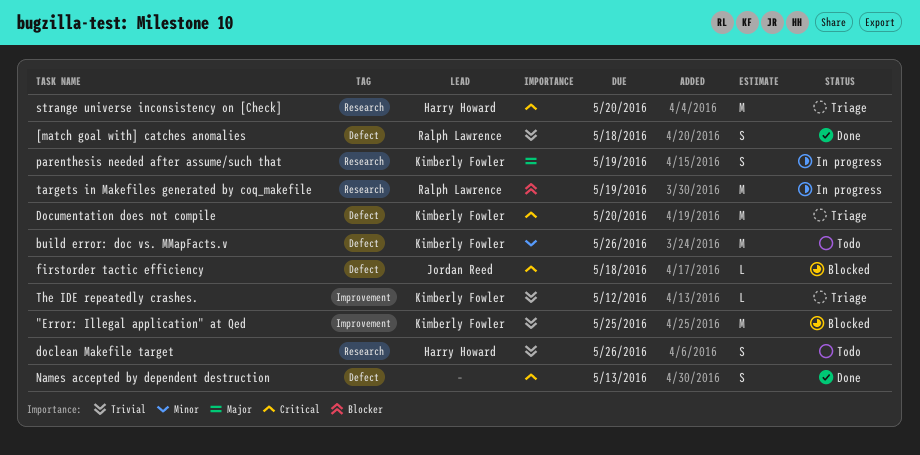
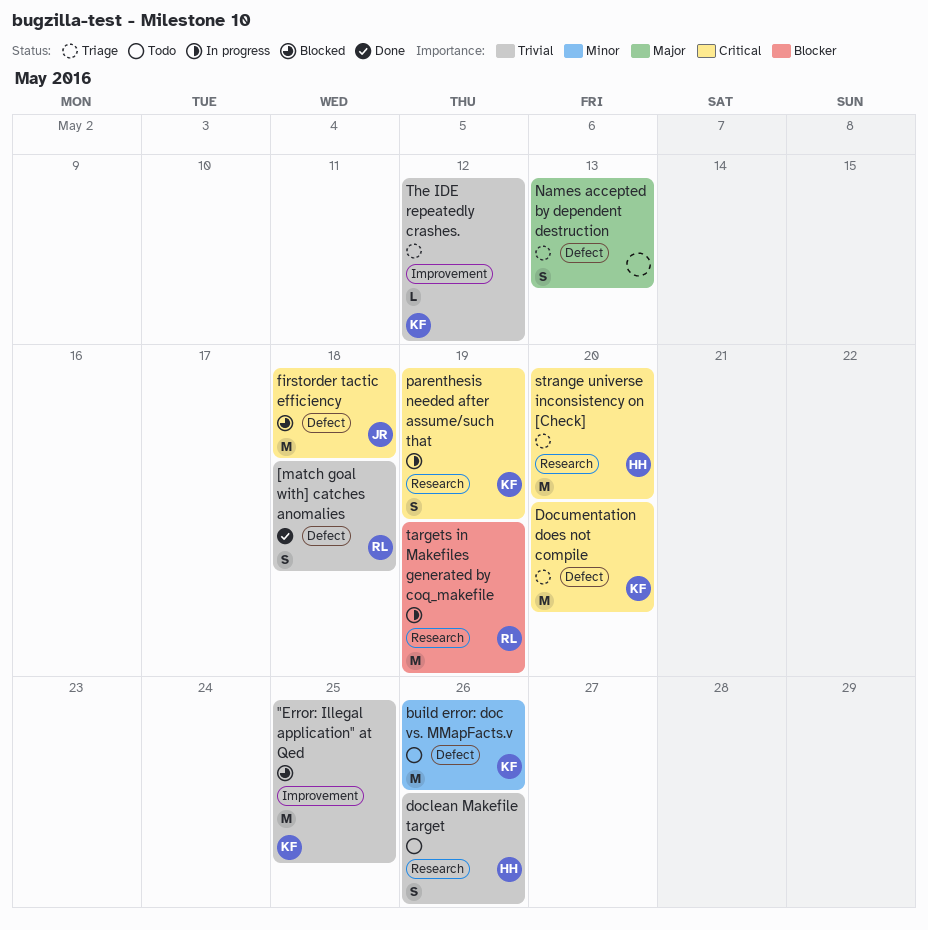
firstorder tactic efficiency, estimate: L -> M
Names accepted by dependent destruction, status: Done -> Triage
Names accepted by dependent destruction, priority: Critical -> Major
parenthesis needed after assume/such that, priority: Major -> Critical

